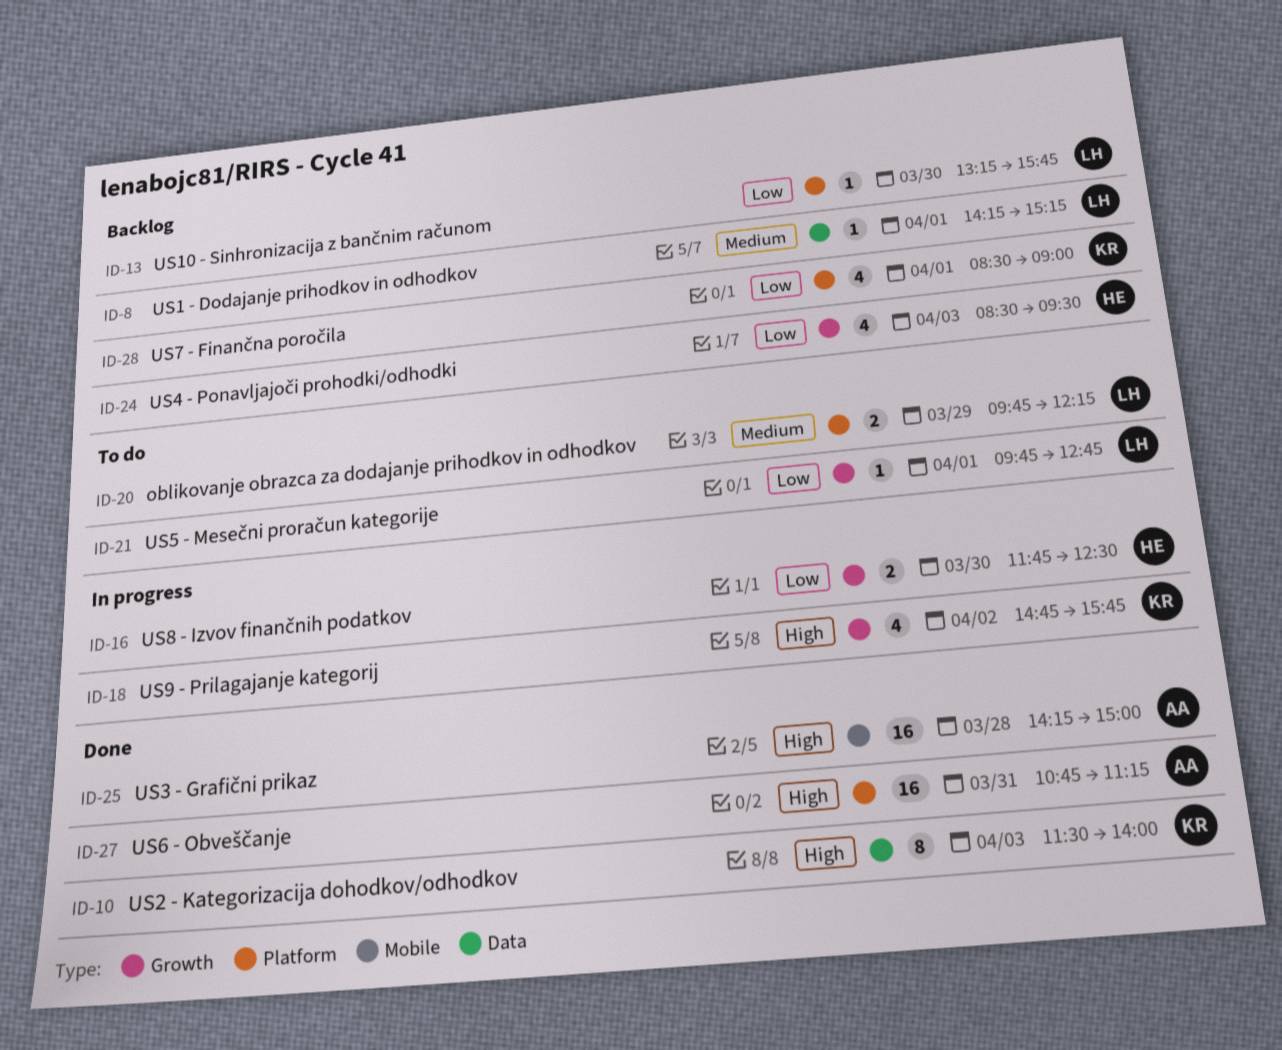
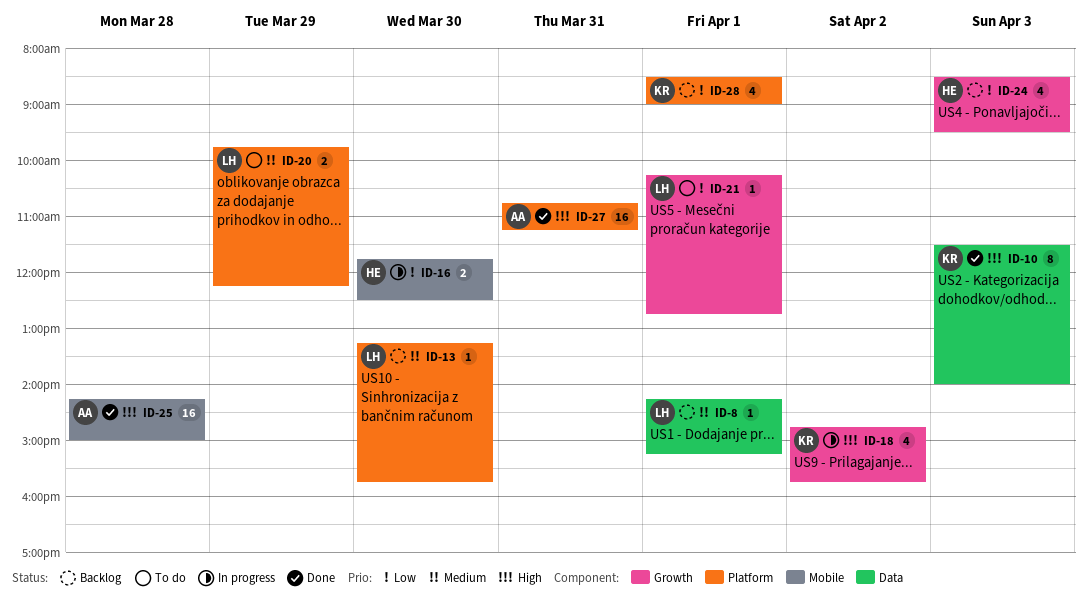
ID-13, priority: Low -> Medium
ID-16, label: Growth -> Mobile
ID-21, begins: 09:45 -> 10:15

